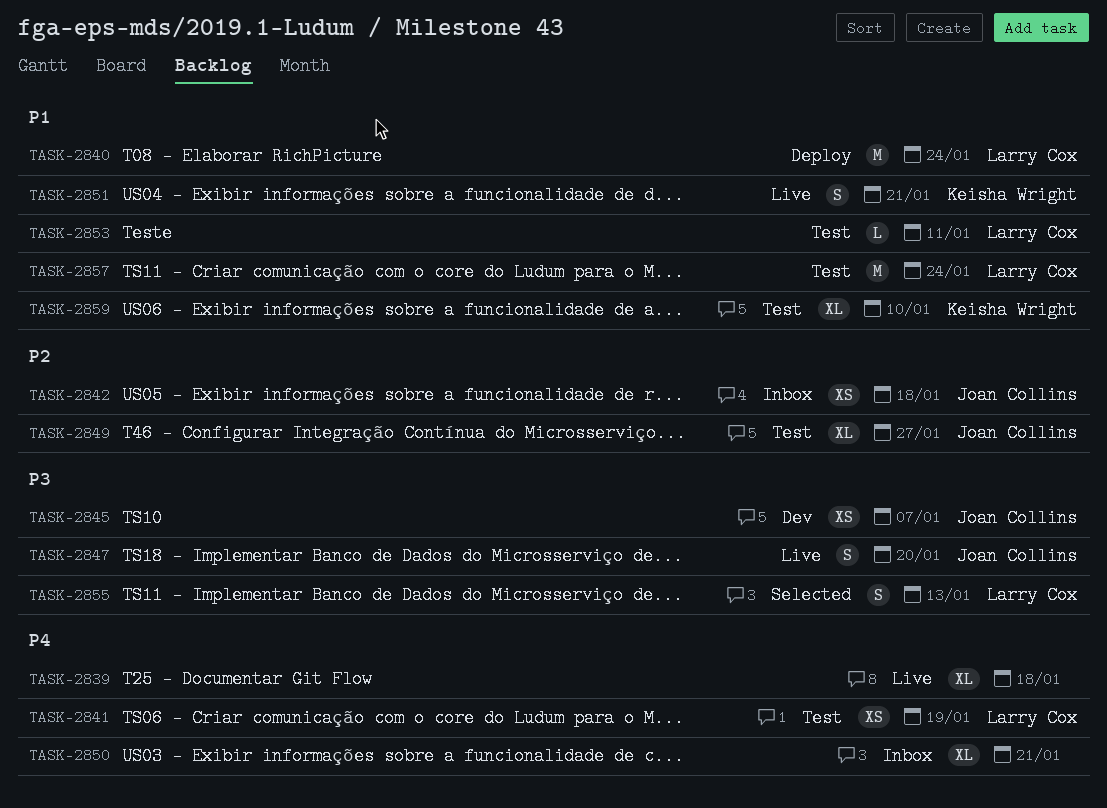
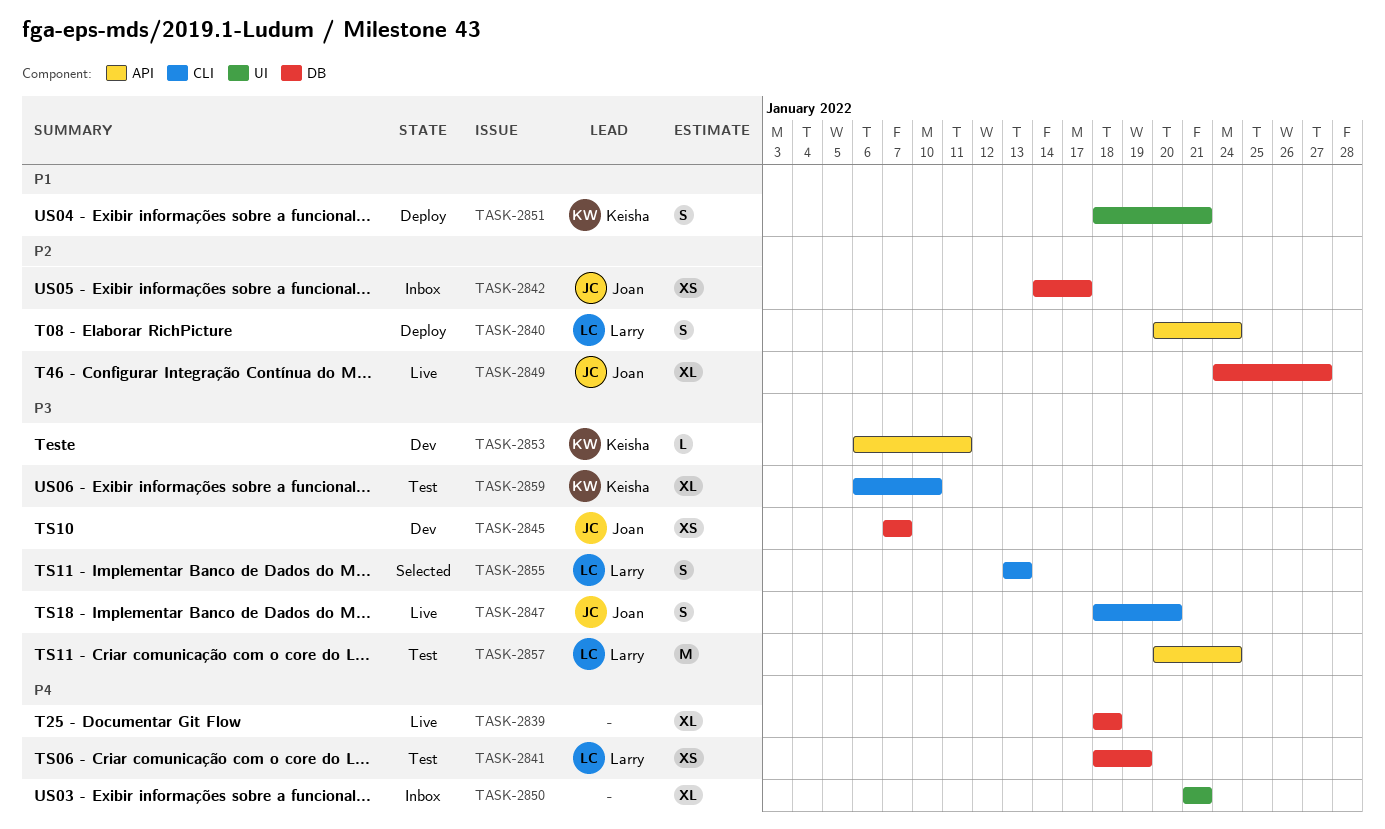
TASK-2840, priority: P1 -> P2
TASK-2840, estimate: M -> S
TASK-2842, due: Jan 18 -> Jan 17
TASK-2849, status: Test -> Live
TASK-2851, status: Live -> Deploy
TASK-2853, status: Test -> Dev
TASK-2853, owner: Larry Cox -> Keisha Wright
TASK-2853, priority: P1 -> P3
TASK-2857, priority: P1 -> P3
TASK-2859, priority: P1 -> P3

